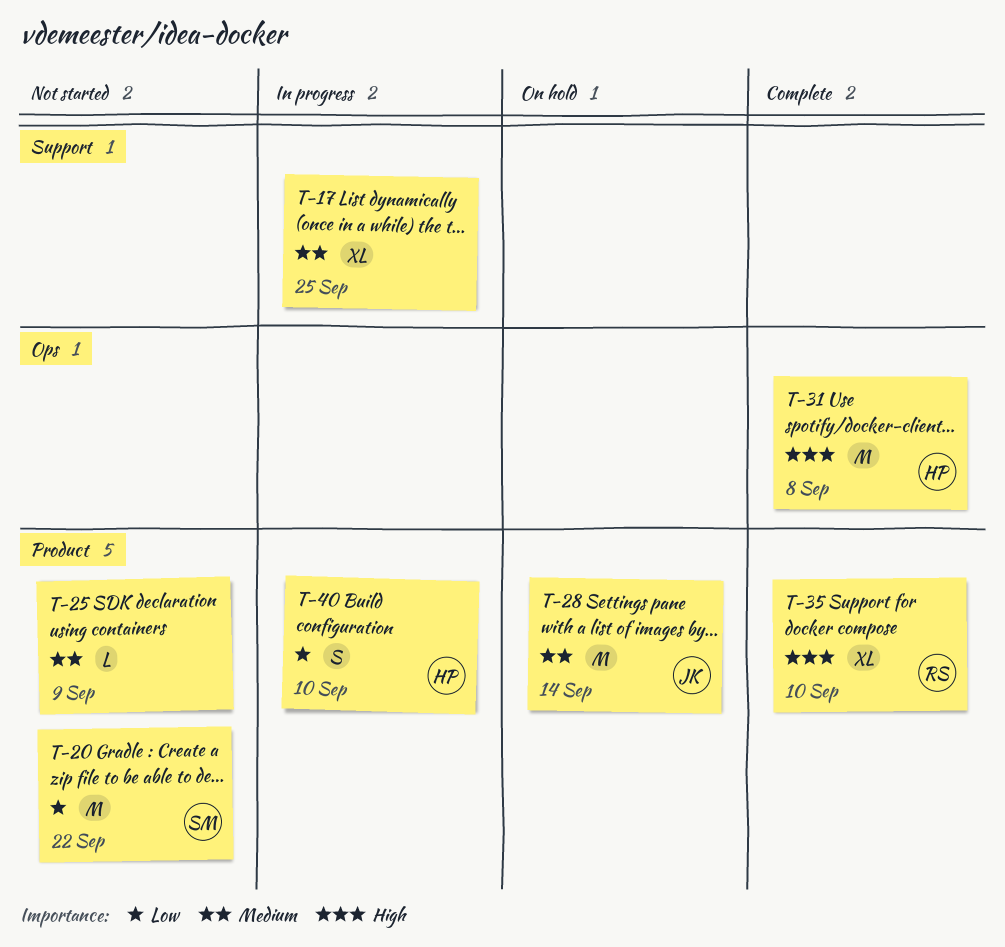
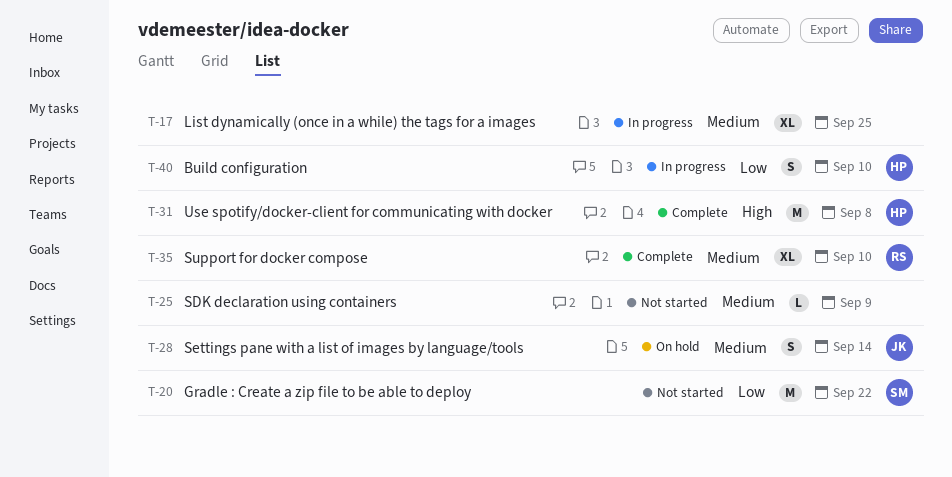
T-28, estimate: M -> S
T-35, priority: High -> Medium

